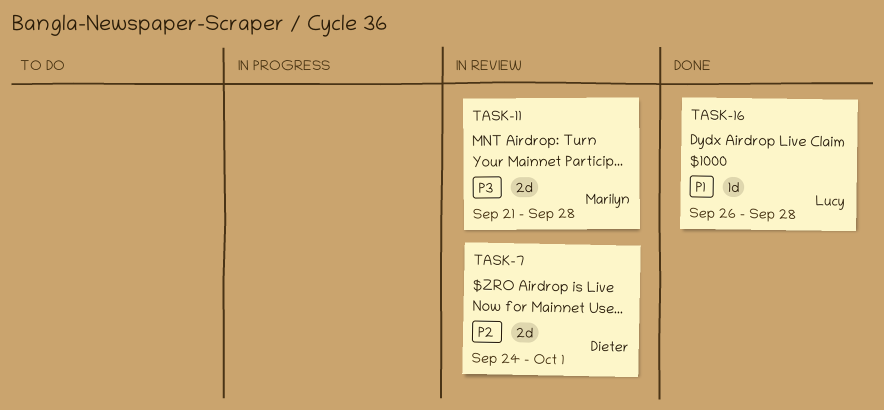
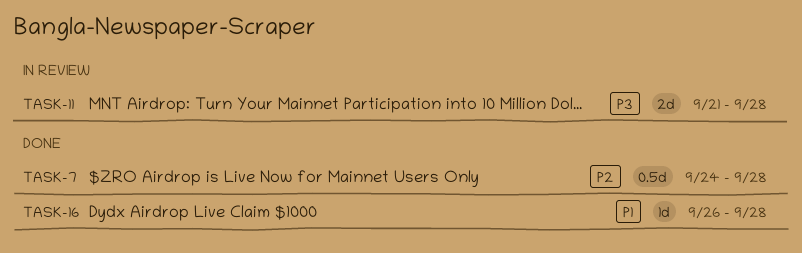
TASK-7, status: In review -> Done
TASK-7, estimate: 2d -> 0.5d
TASK-7, due: Oct 1 -> Sep 28

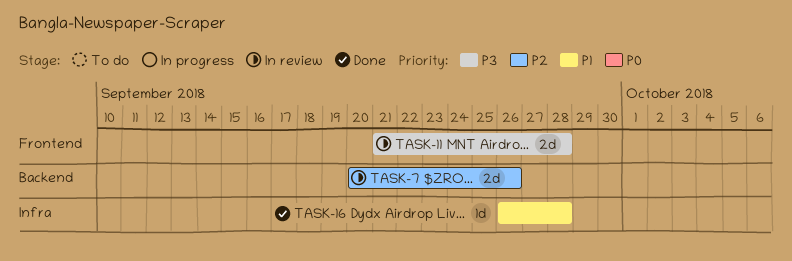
TASK-7, status: Done -> In review
TASK-7, estimate: 0.5d -> 2d
TASK-7, start: Sep 24 -> Sep 20
TASK-7, due: Sep 28 -> Sep 26

